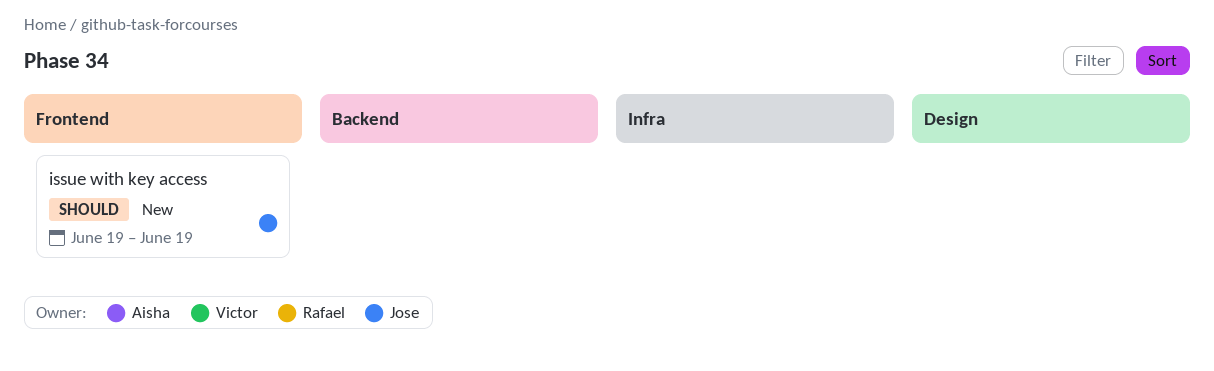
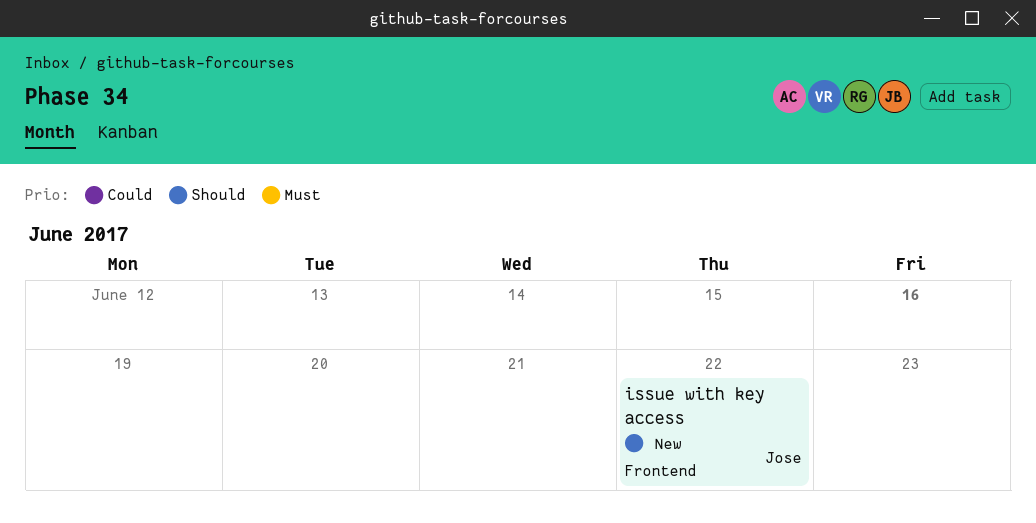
issue with key access, due: Jun 19 -> Jun 22

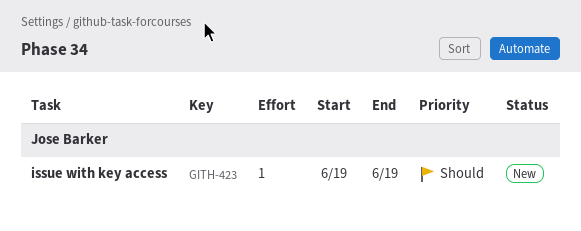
issue with key access, due: Jun 22 -> Jun 19

